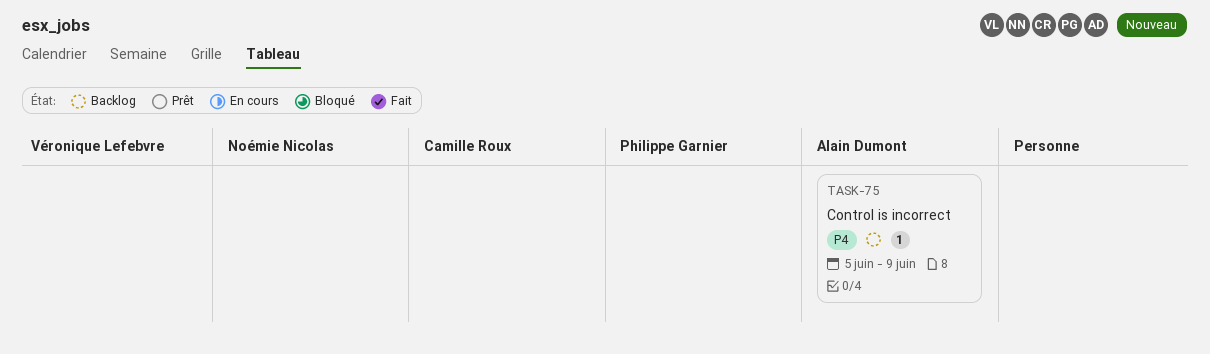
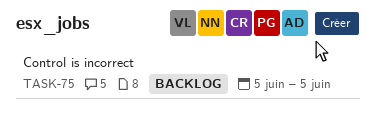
TASK-75, due: Jun 9 -> Jun 5

